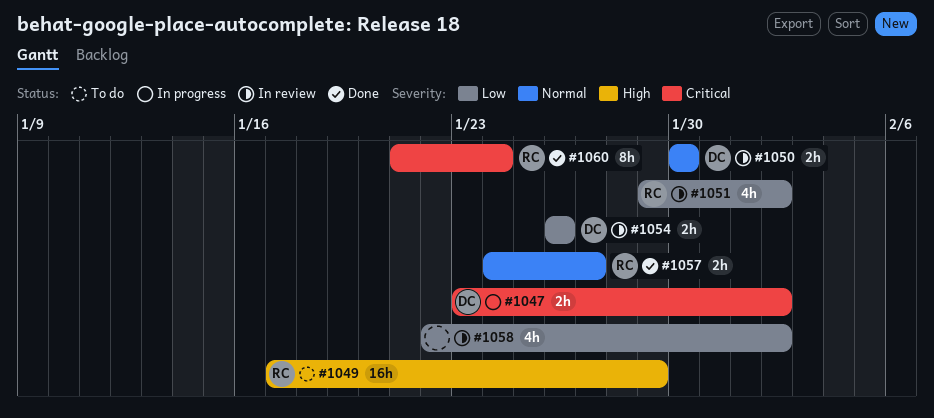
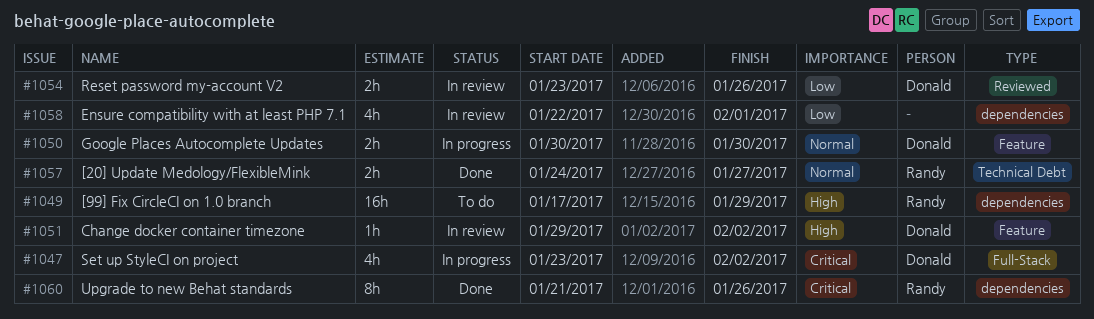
#1047, estimate: 2h -> 4h
#1050, status: In review -> In progress
#1051, owner: Randy -> Donald
#1051, priority: Low -> High
#1051, estimate: 4h -> 1h
#1054, start: Jan 26 -> Jan 23
#1058, due: Feb 2 -> Feb 1
#1060, due: Jan 24 -> Jan 26

